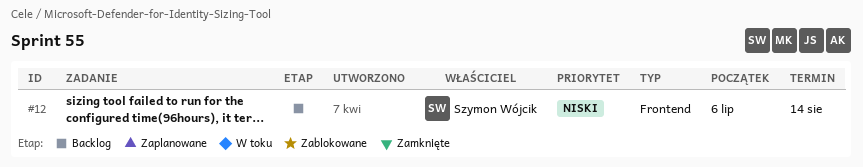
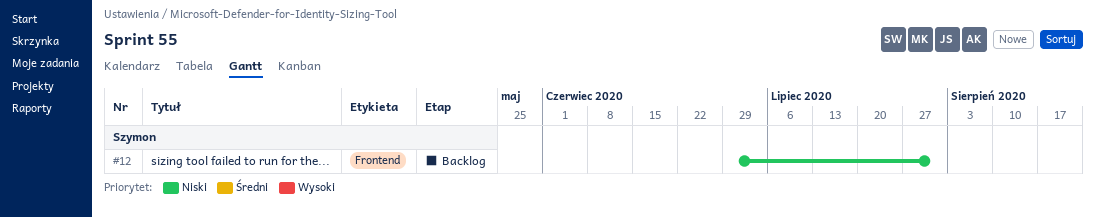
#12, start: Jul 6 -> Jun 29
#12, due: Aug 14 -> Jul 31

